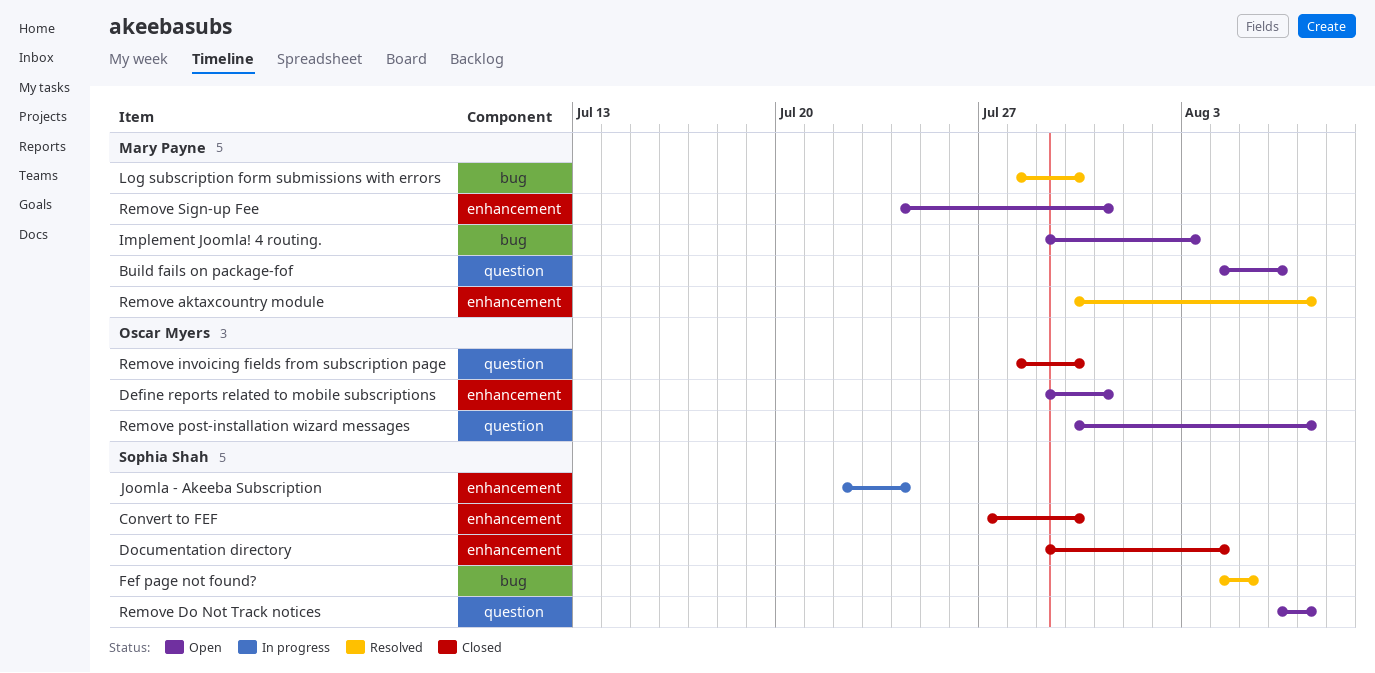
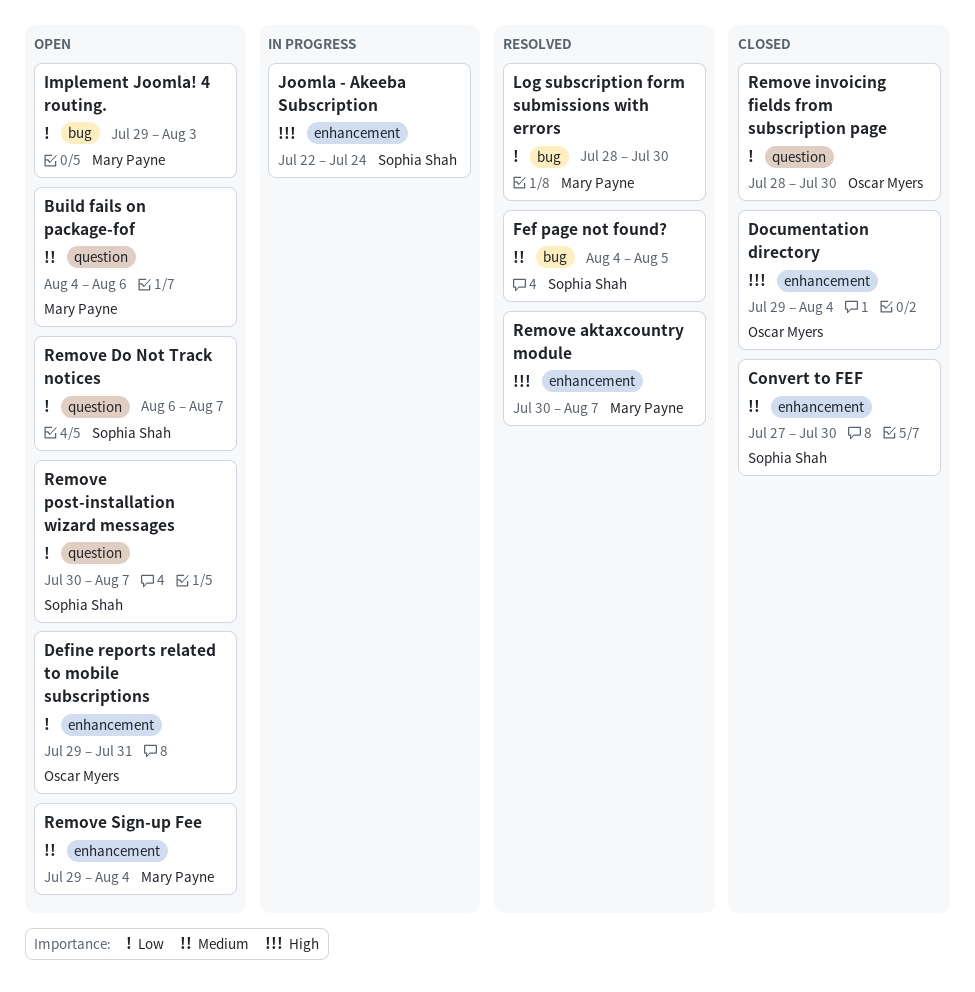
Documentation directory, owner: Sophia Shah -> Oscar Myers
Remove post-installation wizard messages, owner: Oscar Myers -> Sophia Shah
Remove Sign-up Fee, start: Jul 24 -> Jul 29
Remove Sign-up Fee, due: Jul 31 -> Aug 4

